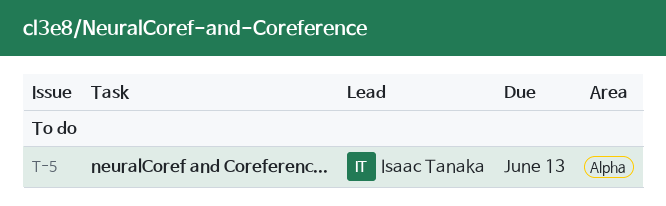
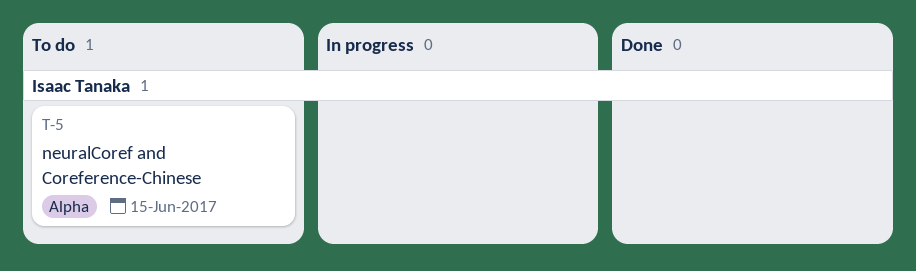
T-5, due: Jun 13 -> Jun 15

